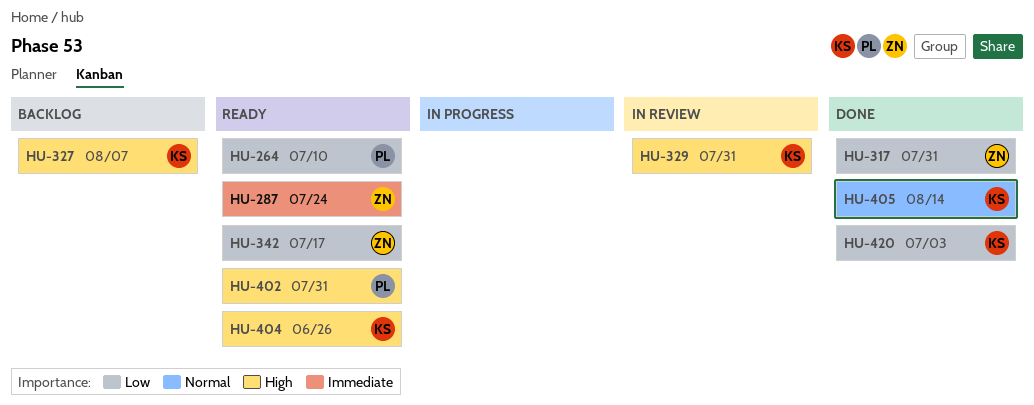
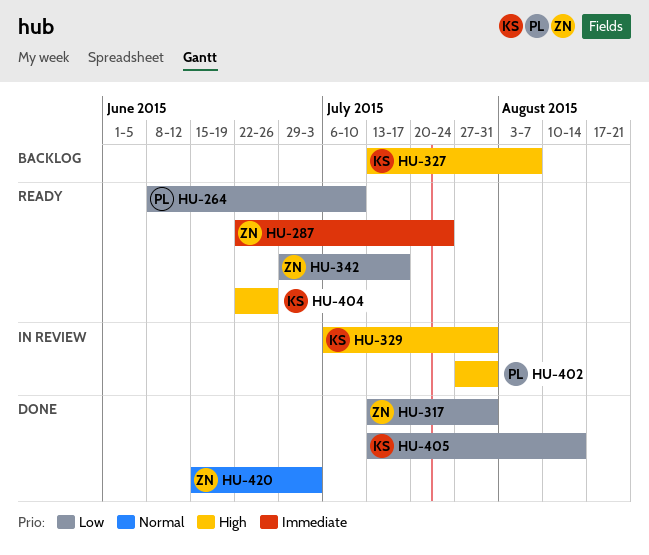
HU-402, status: Ready -> In review
HU-405, priority: Normal -> Low
HU-420, owner: KS -> ZN
HU-420, priority: Low -> Normal

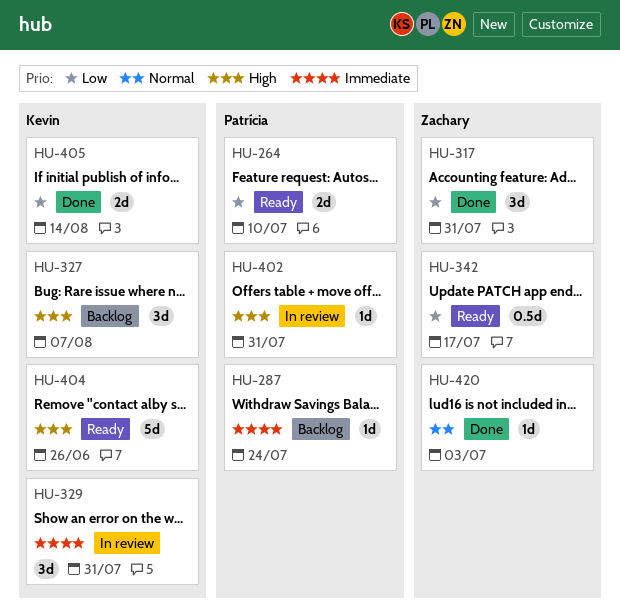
HU-287, status: Ready -> Backlog
HU-287, owner: Zachary -> Patrícia
HU-329, priority: High -> Immediate

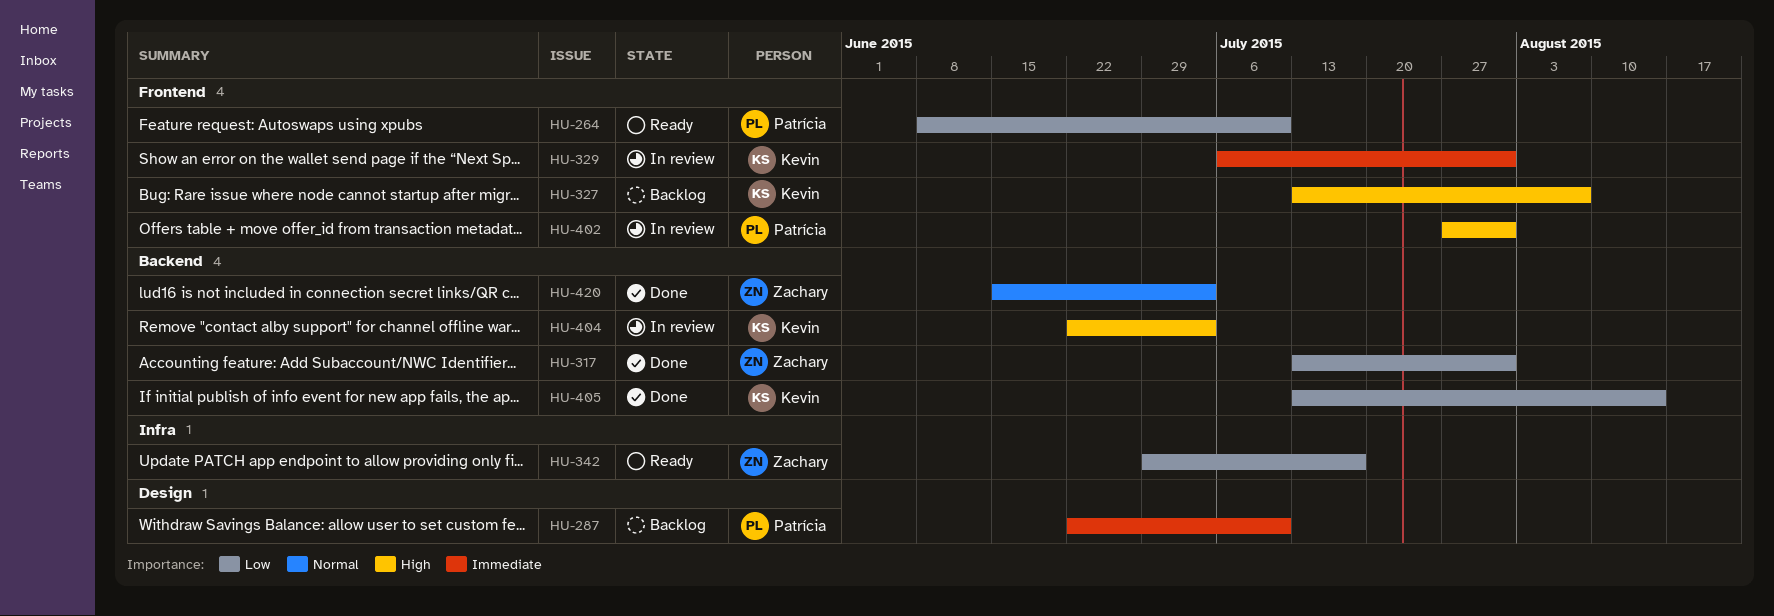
HU-287, due: Jul 24 -> Jul 10
HU-404, status: Ready -> In review
HU-404, due: Jun 26 -> Jul 3

